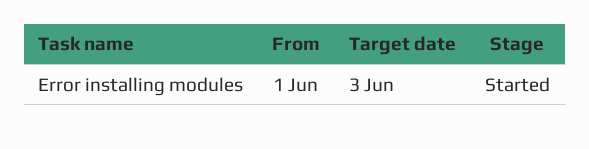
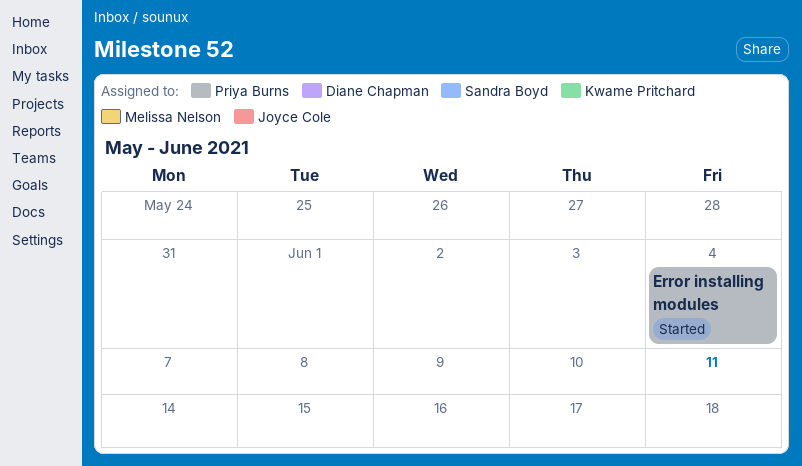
Error installing modules, due: Jun 3 -> Jun 4

